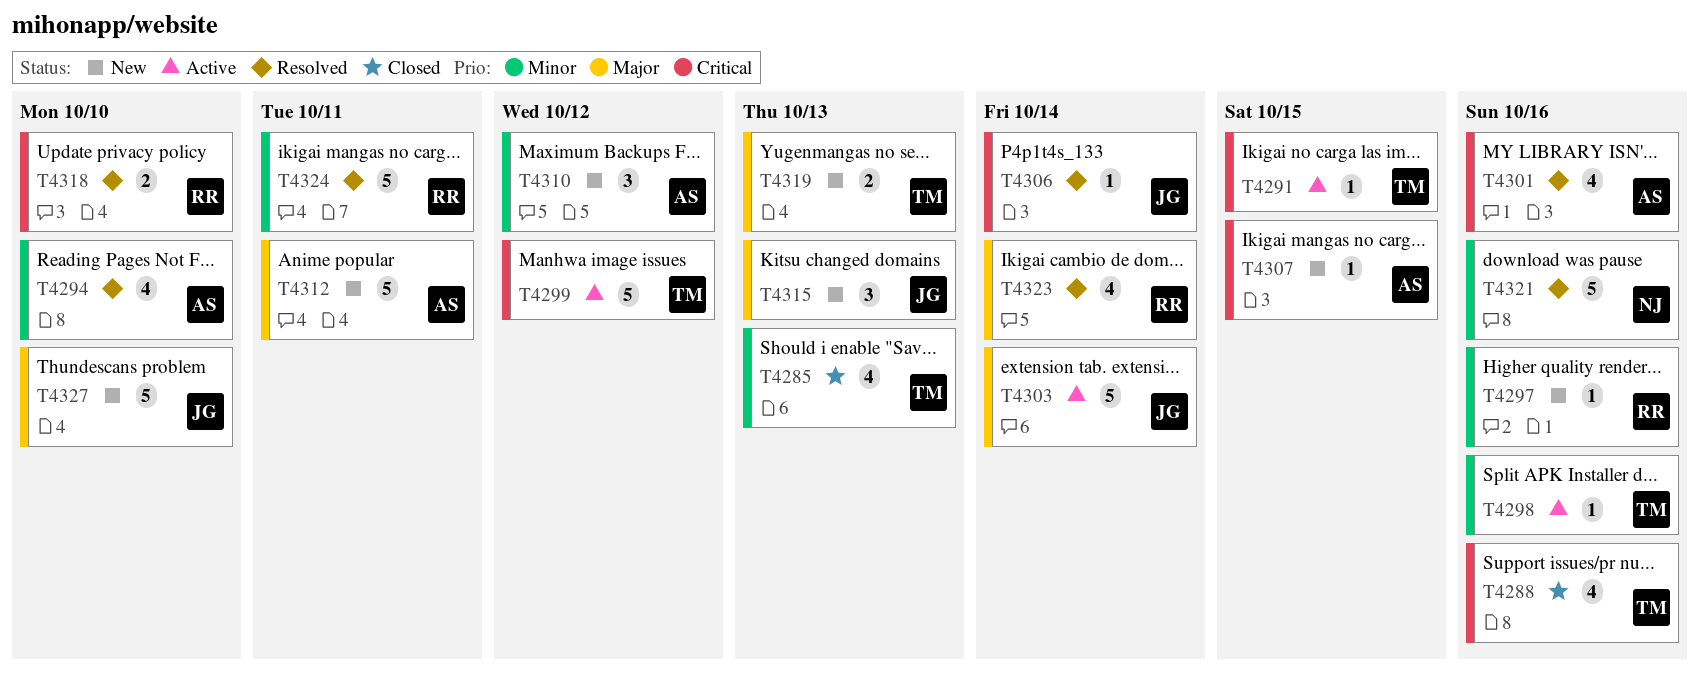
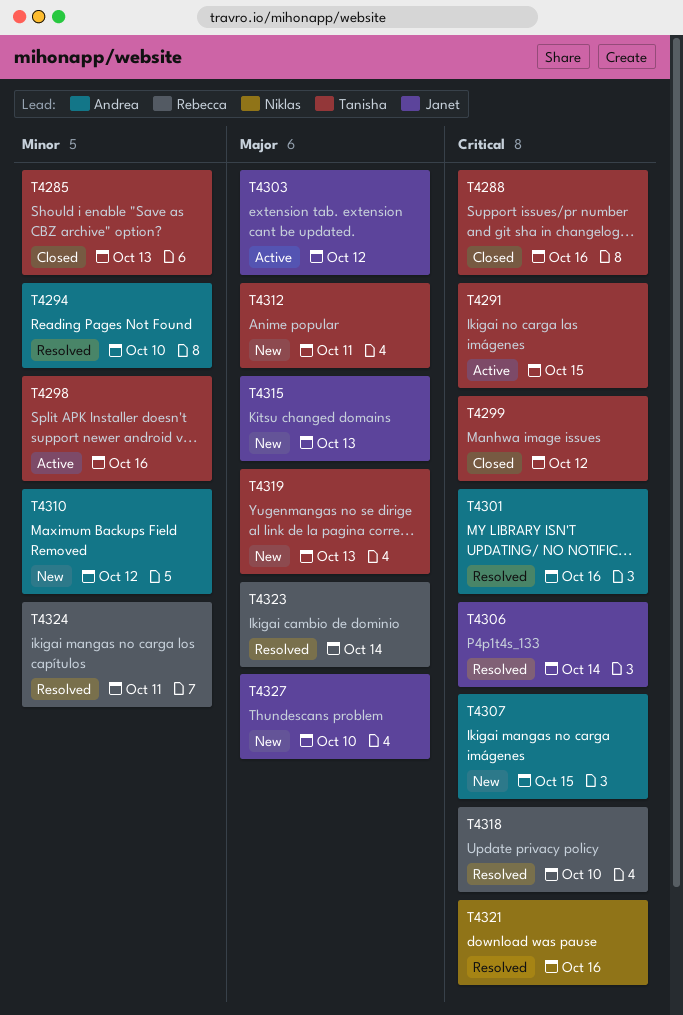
T4297: present -> none
T4299, status: Active -> Closed
T4303, due: Oct 14 -> Oct 12
T4312, owner: Andrea -> Tanisha
T4321, priority: Minor -> Critical

